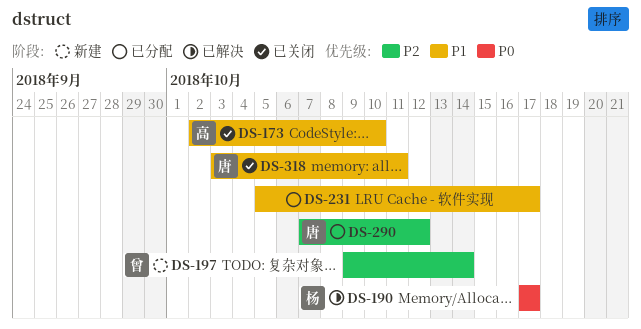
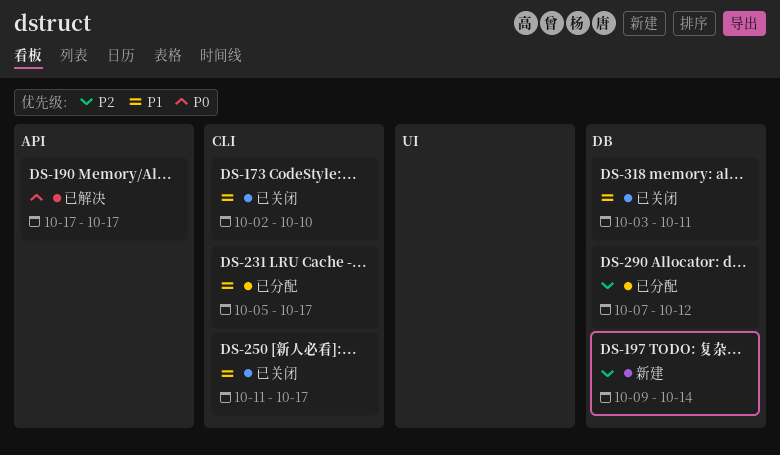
DS-250: none -> present

